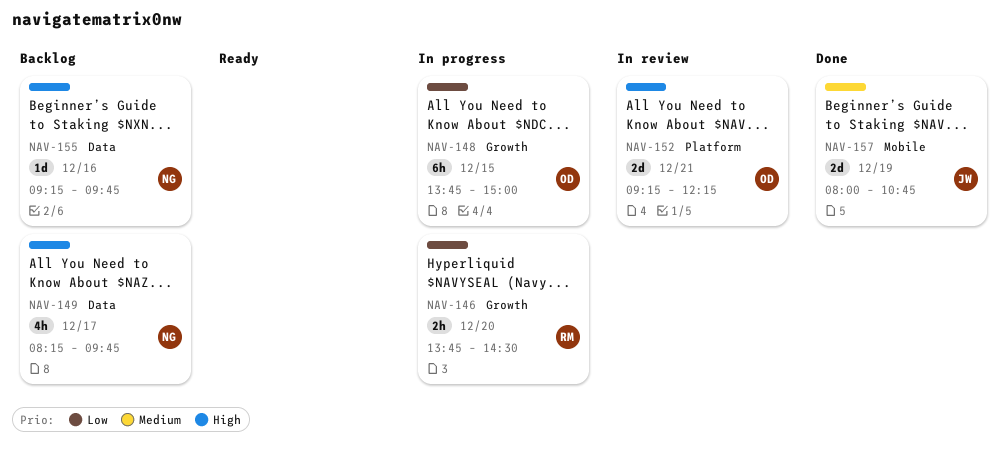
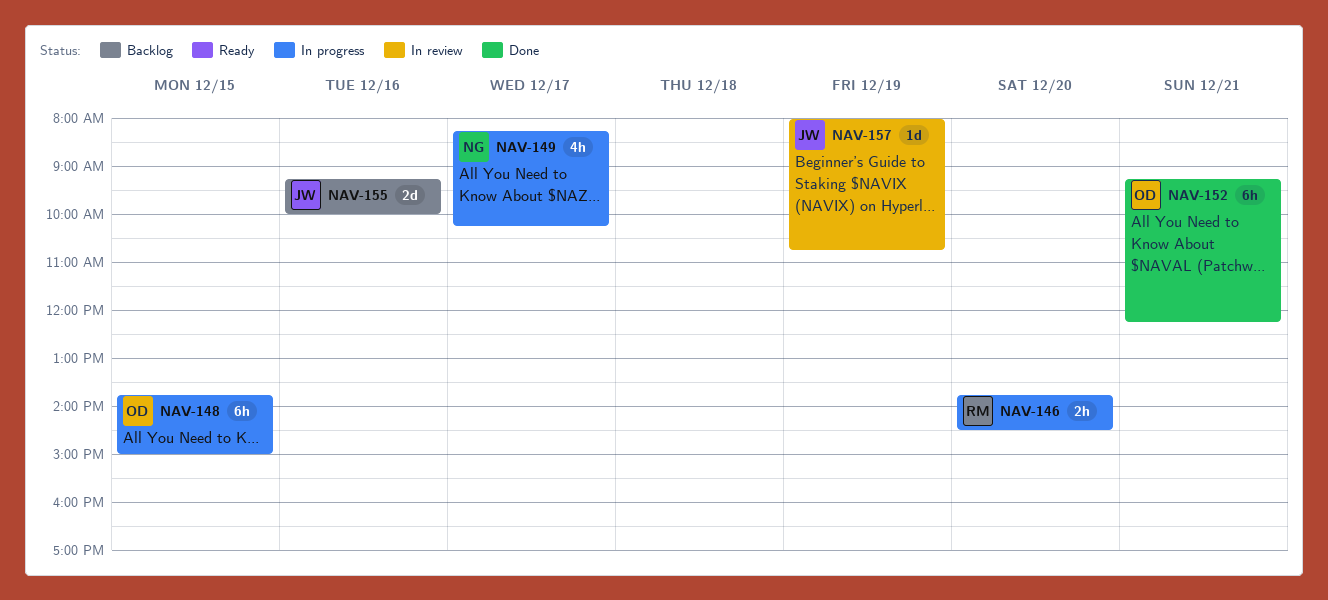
NAV-149, status: Backlog -> In progress
NAV-149, ends: 09:45 -> 10:15
NAV-152, status: In review -> Done
NAV-152, estimate: 2d -> 6h
NAV-155, owner: NG -> JW
NAV-155, estimate: 1d -> 2d
NAV-155, ends: 09:45 -> 10:00
NAV-157, status: Done -> In review
NAV-157, estimate: 2d -> 1d

